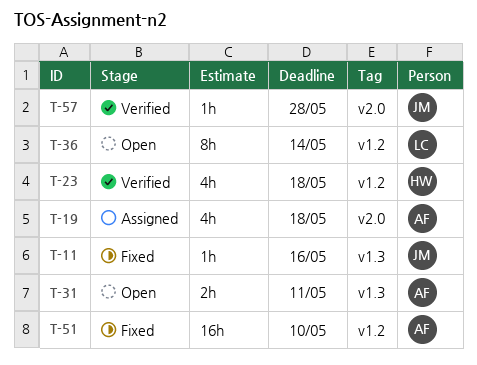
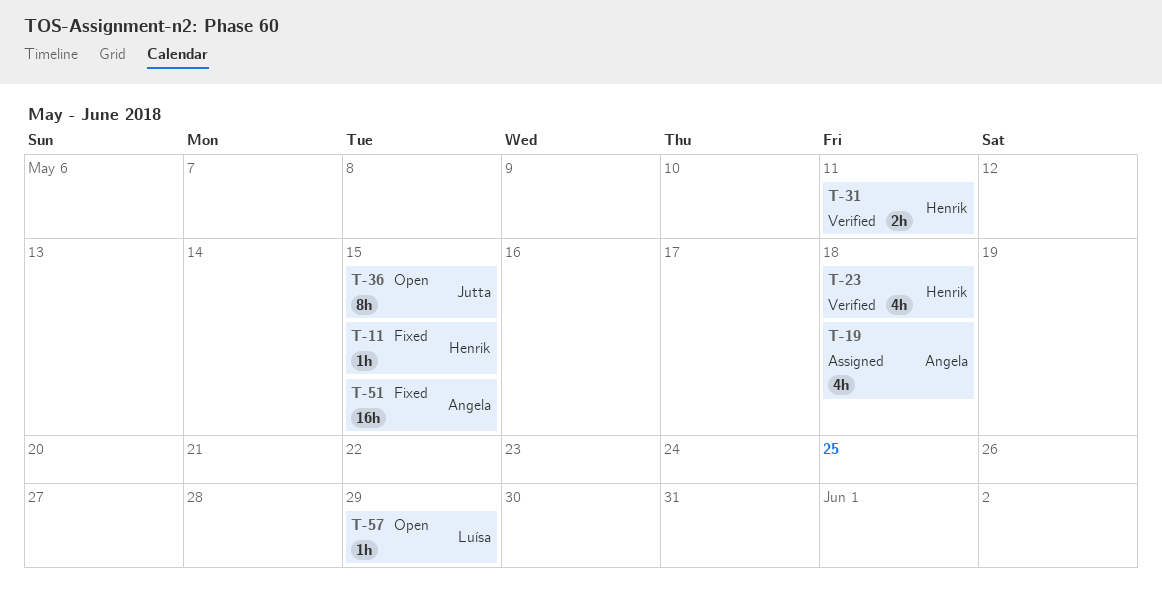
T-11, owner: Jutta -> Henrik
T-11, due: May 16 -> May 15
T-31, status: Open -> Verified
T-31, owner: Angela -> Henrik
T-36, owner: Luísa -> Jutta
T-36, due: May 14 -> May 15
T-51, due: May 10 -> May 15
T-57, status: Verified -> Open
T-57, owner: Jutta -> Luísa
T-57, due: May 28 -> May 29

